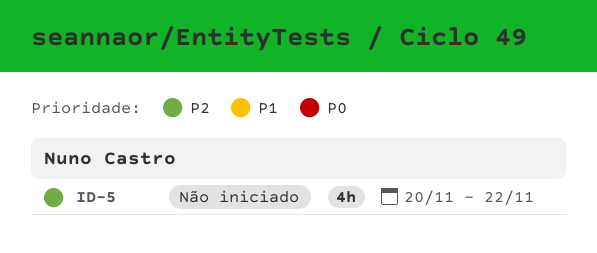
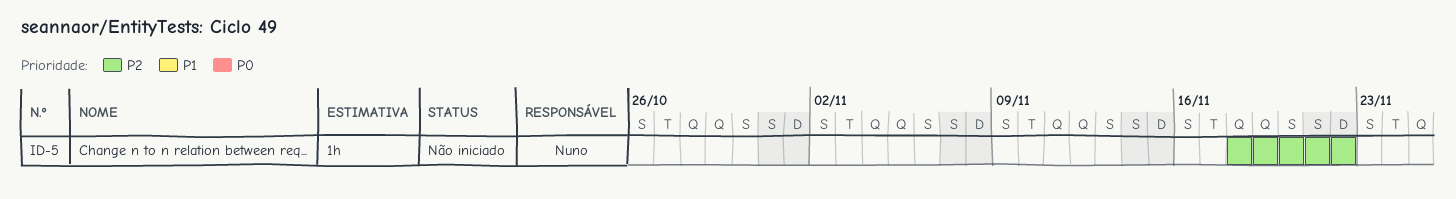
ID-5, estimate: 4h -> 1h
ID-5, start: Nov 20 -> Nov 18

